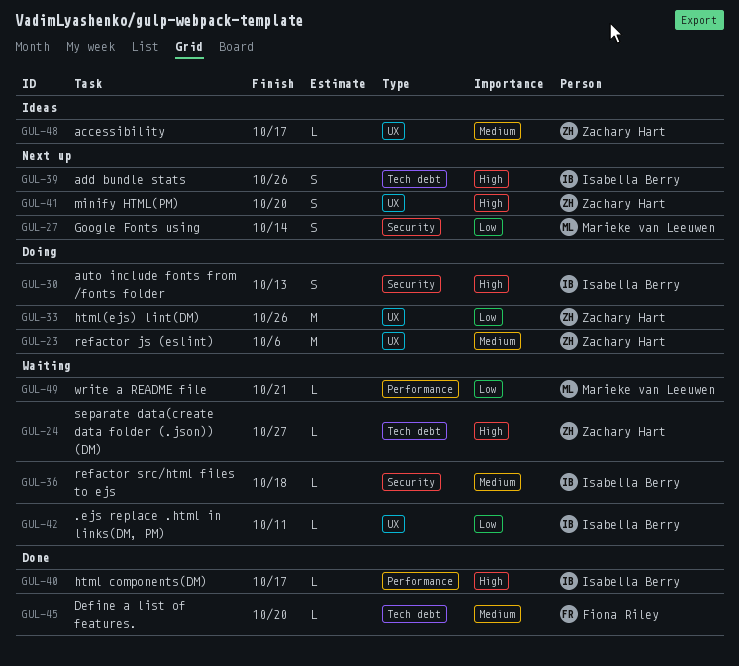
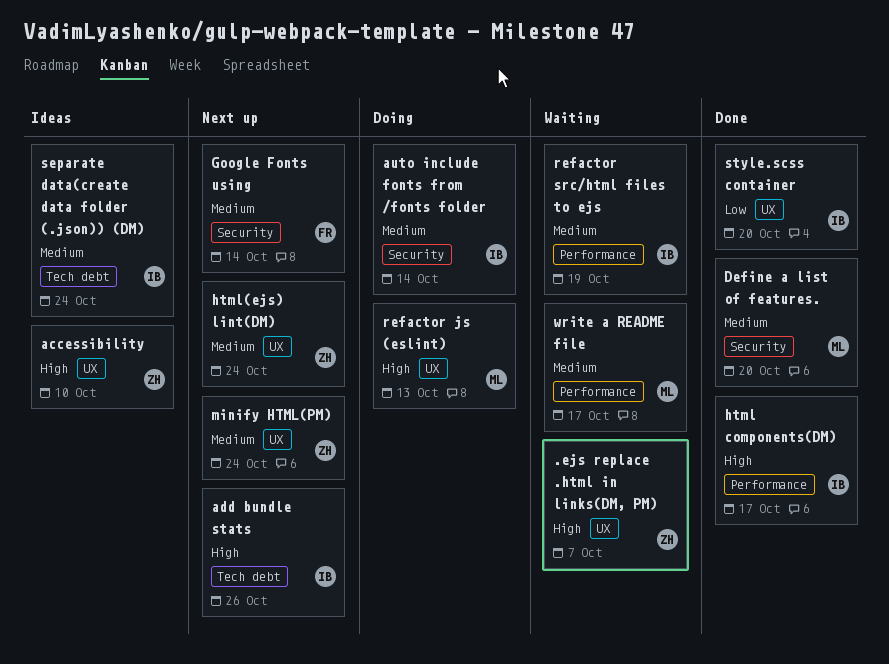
.ejs replace .html in links(DM, PM), owner: Isabella Berry -> Zachary Hart
.ejs replace .html in links(DM, PM), priority: Low -> High
.ejs replace .html in links(DM, PM), due: Oct 11 -> Oct 7
accessibility, priority: Medium -> High
accessibility, due: Oct 17 -> Oct 10
auto include fonts from /fonts folder, priority: High -> Medium
auto include fonts from /fonts folder, due: Oct 13 -> Oct 14
Define a list of features., owner: Fiona Riley -> Marieke van Leeuwen
Define a list of features., label: Tech debt -> Security
Google Fonts using, owner: Marieke van Leeuwen -> Fiona Riley
Google Fonts using, priority: Low -> Medium
html(ejs) lint(DM), status: Doing -> Next up
html(ejs) lint(DM), priority: Low -> Medium
html(ejs) lint(DM), due: Oct 26 -> Oct 24
minify HTML(PM), priority: High -> Medium
minify HTML(PM), due: Oct 20 -> Oct 24
refactor js (eslint), owner: Zachary Hart -> Marieke van Leeuwen
refactor js (eslint), priority: Medium -> High
refactor js (eslint), due: Oct 6 -> Oct 13
refactor src/html files to ejs, label: Security -> Performance
refactor src/html files to ejs, due: Oct 18 -> Oct 19
separate data(create data folder (.json)) (DM), status: Waiting -> Ideas
separate data(create data folder (.json)) (DM), owner: Zachary Hart -> Isabella Berry
separate data(create data folder (.json)) (DM), priority: High -> Medium
separate data(create data folder (.json)) (DM), due: Oct 27 -> Oct 24
style.scss container: none -> present
write a README file, priority: Low -> Medium
write a README file, due: Oct 21 -> Oct 17

